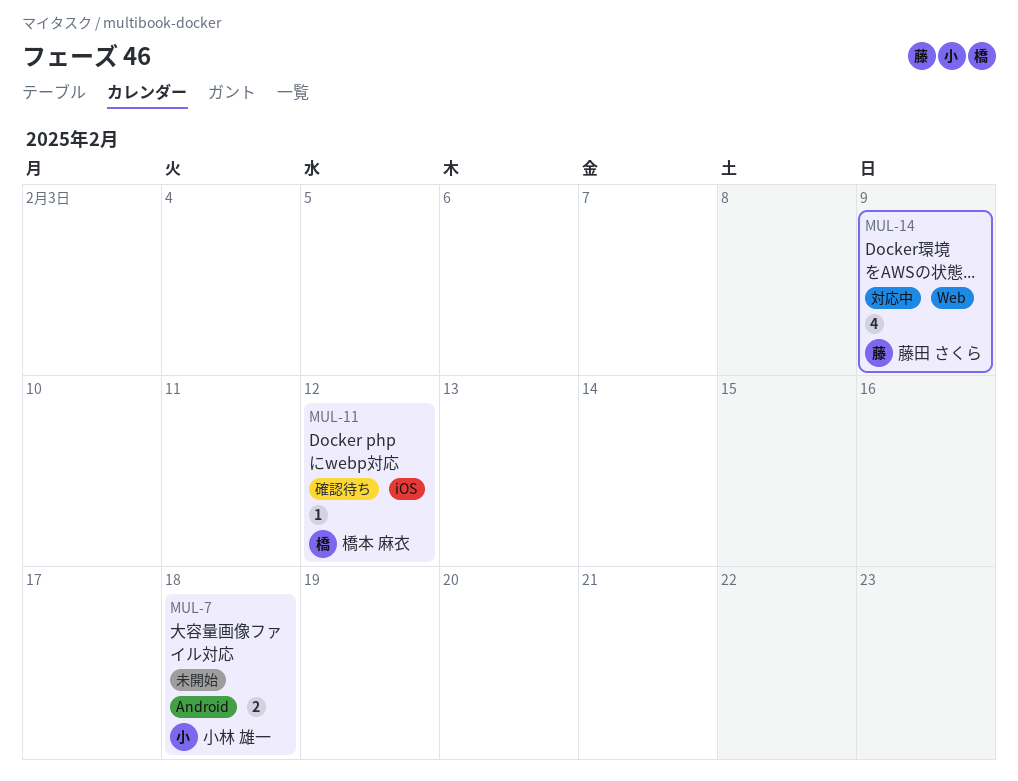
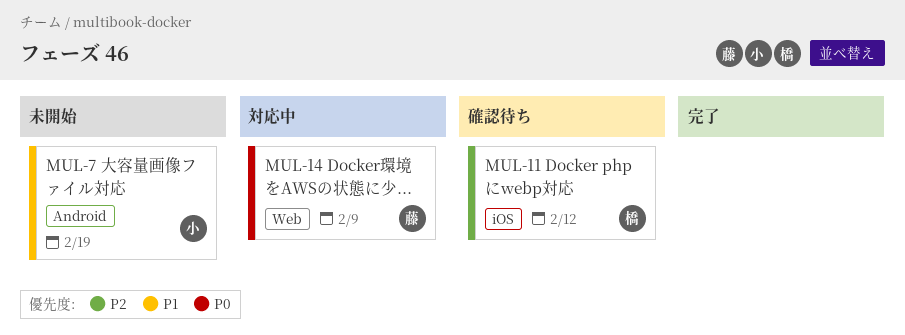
MUL-7, due: Feb 18 -> Feb 19

